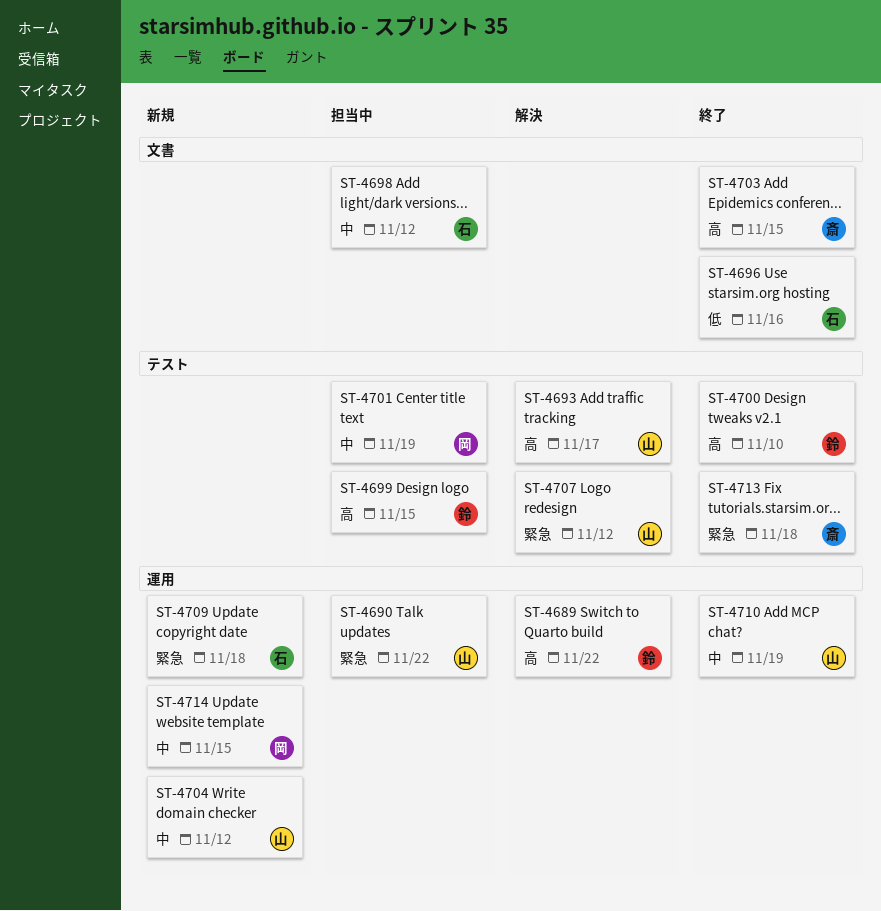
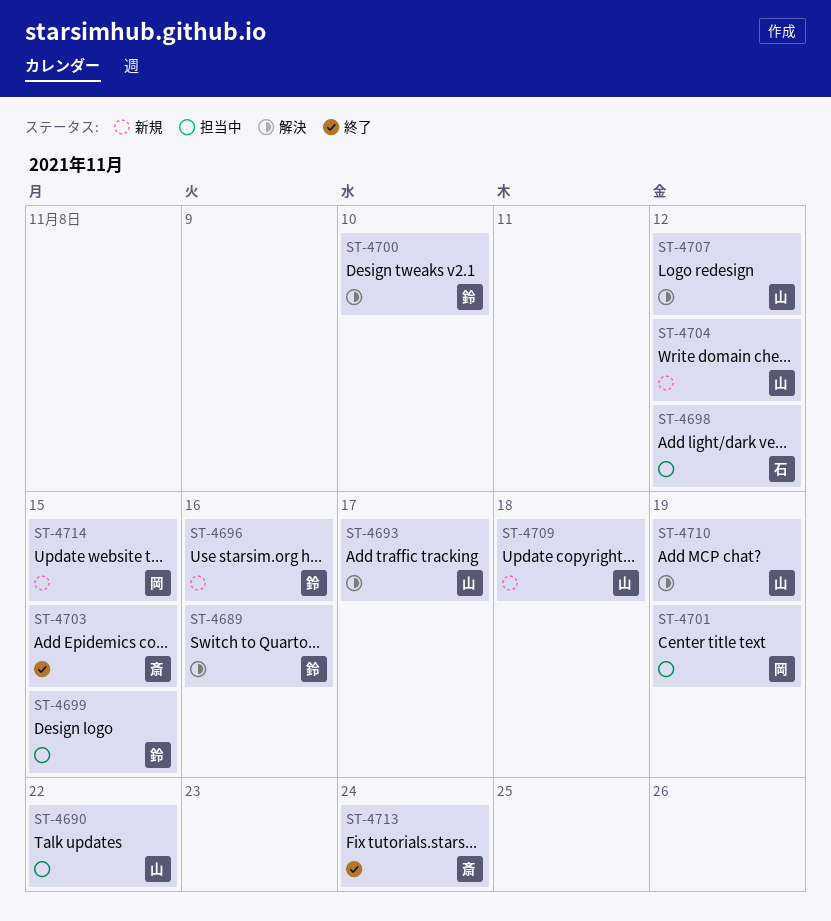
ST-4689, due: Nov 22 -> Nov 16
ST-4696, status: 終了 -> 新規
ST-4696, owner: 石 -> 鈴
ST-4700, status: 終了 -> 解決
ST-4709, owner: 石 -> 山
ST-4710, status: 終了 -> 解決
ST-4713, due: Nov 18 -> Nov 24

